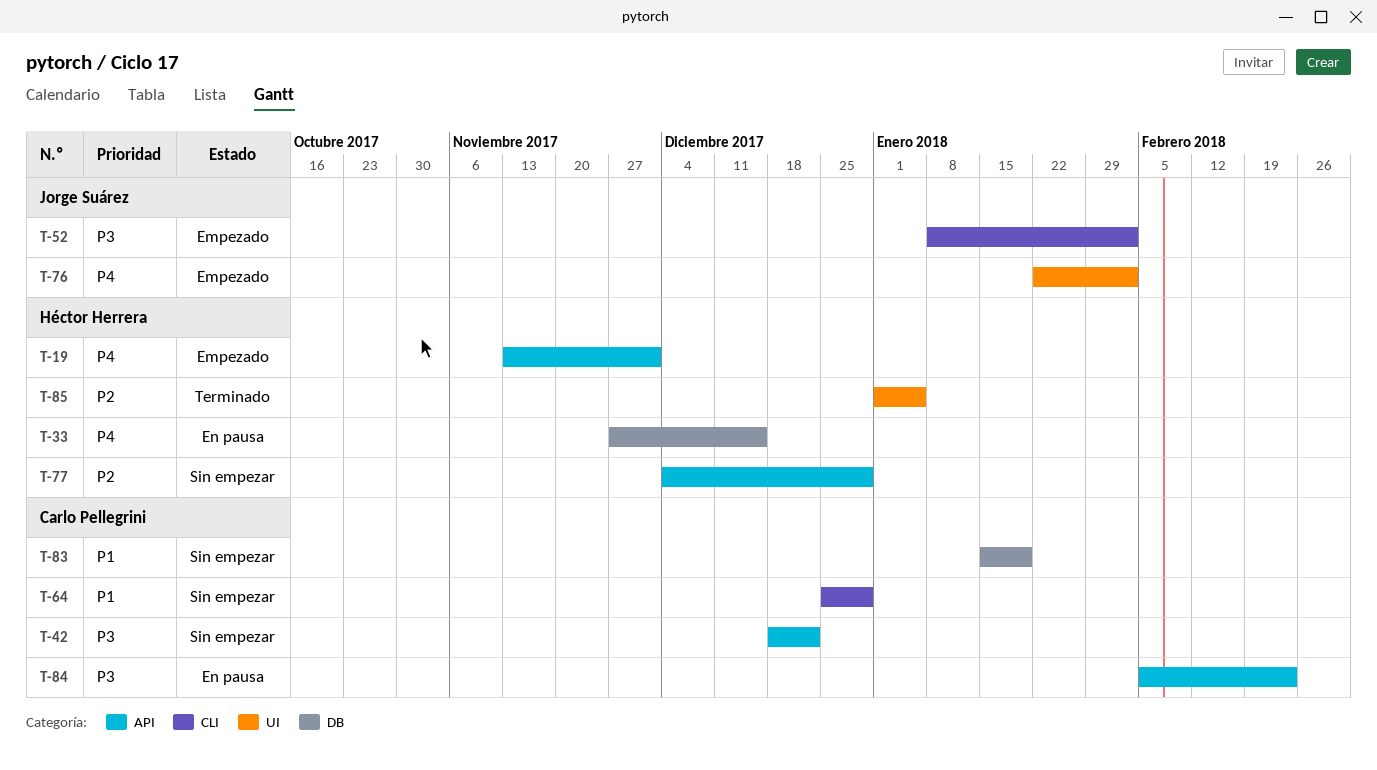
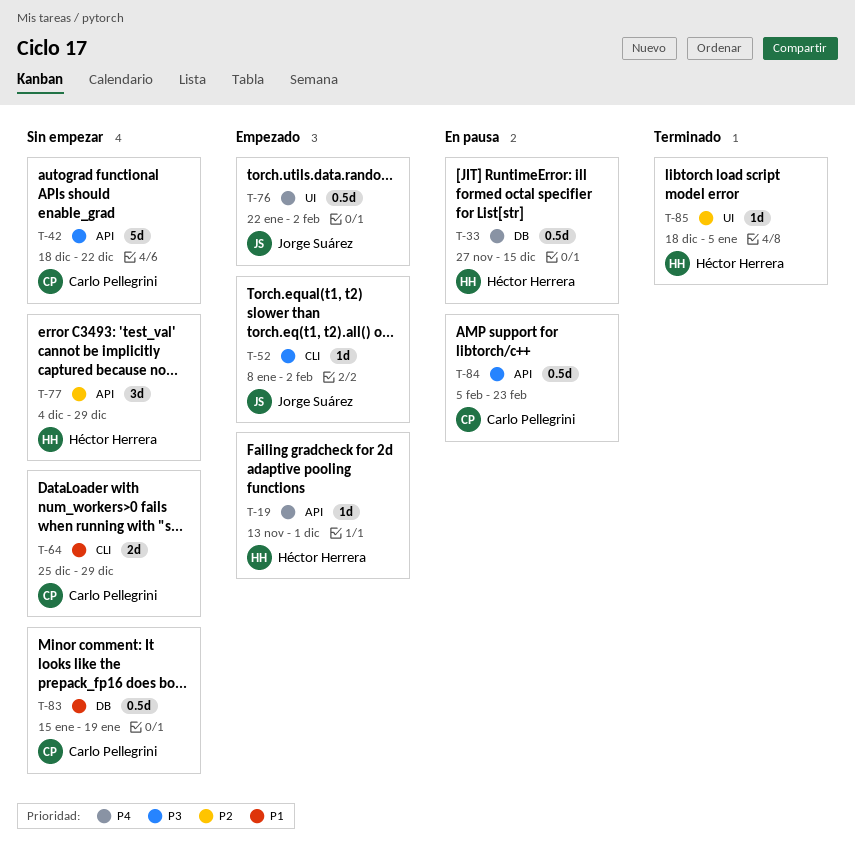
T-85, start: Jan 1 -> Dec 18

